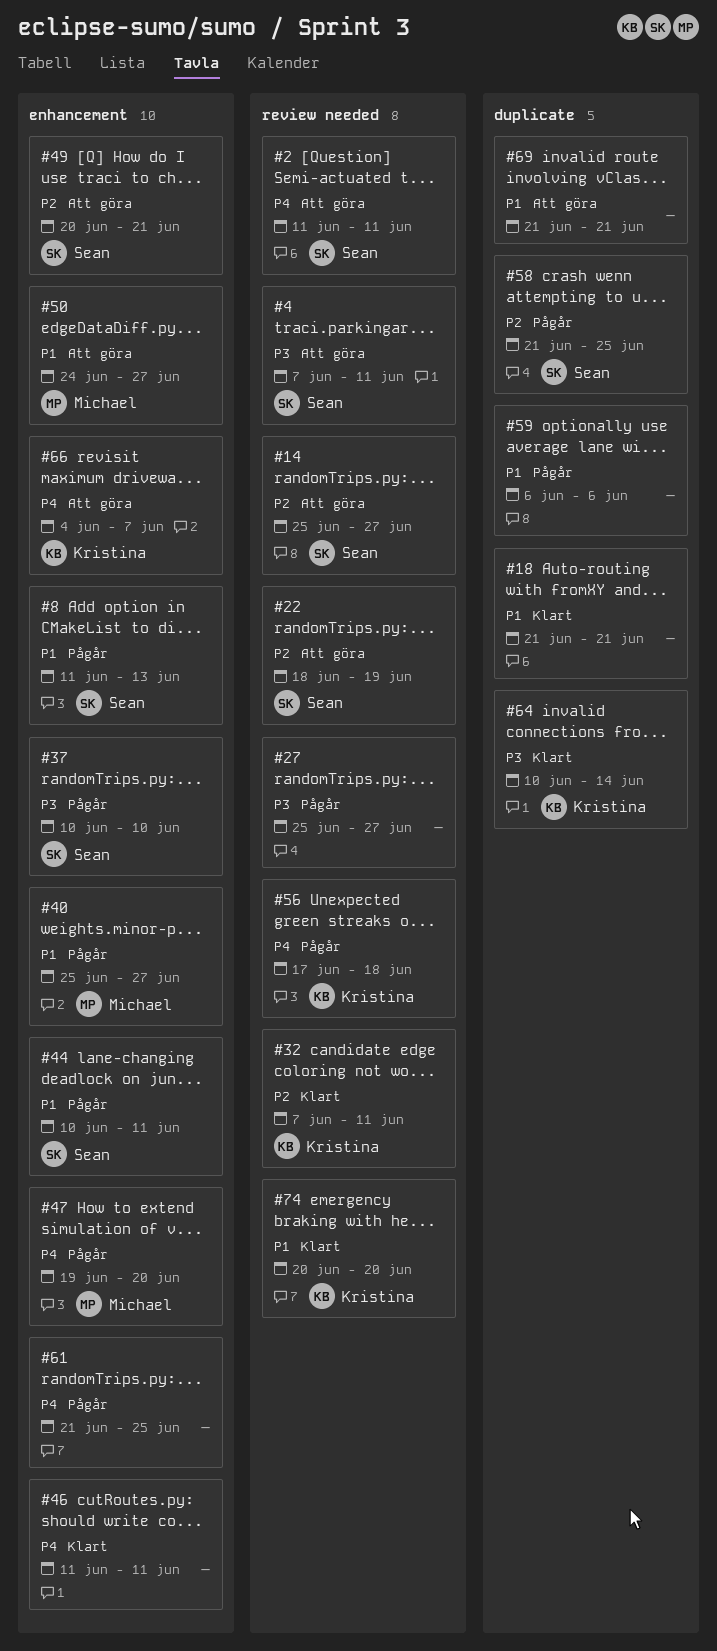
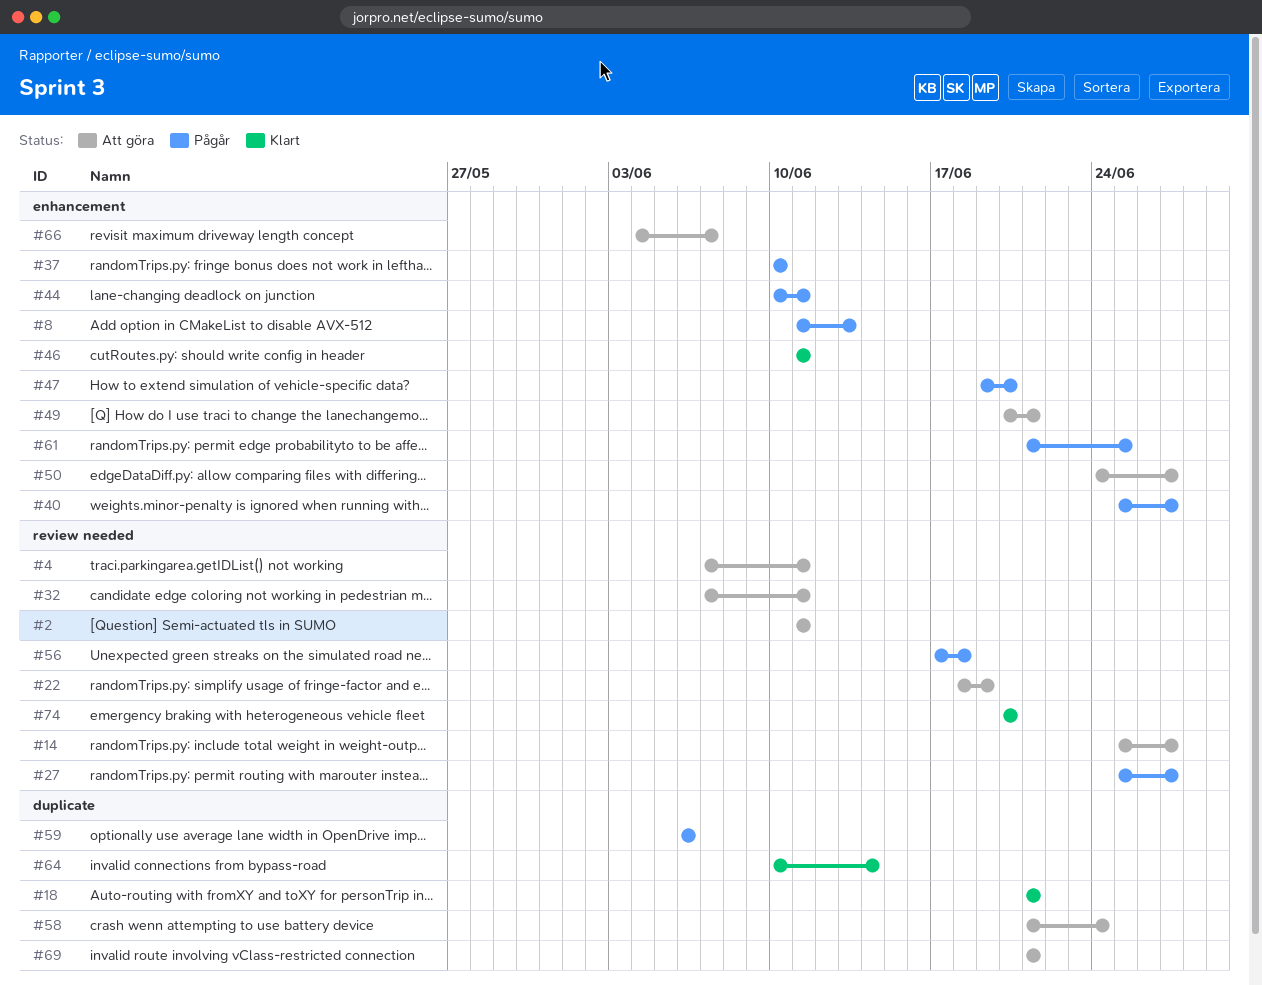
#32, status: Klart -> Att göra
#58, status: Pågår -> Att göra
#58, due: Jun 25 -> Jun 24

